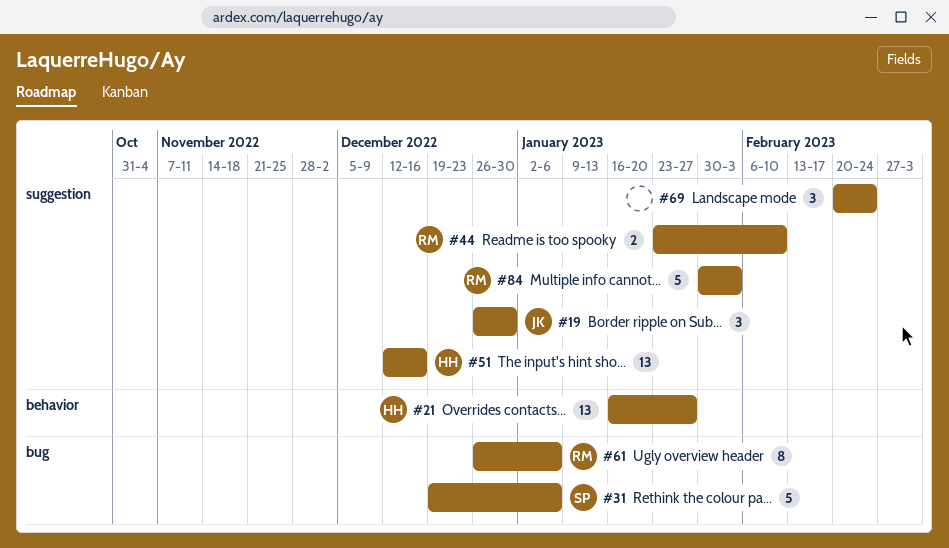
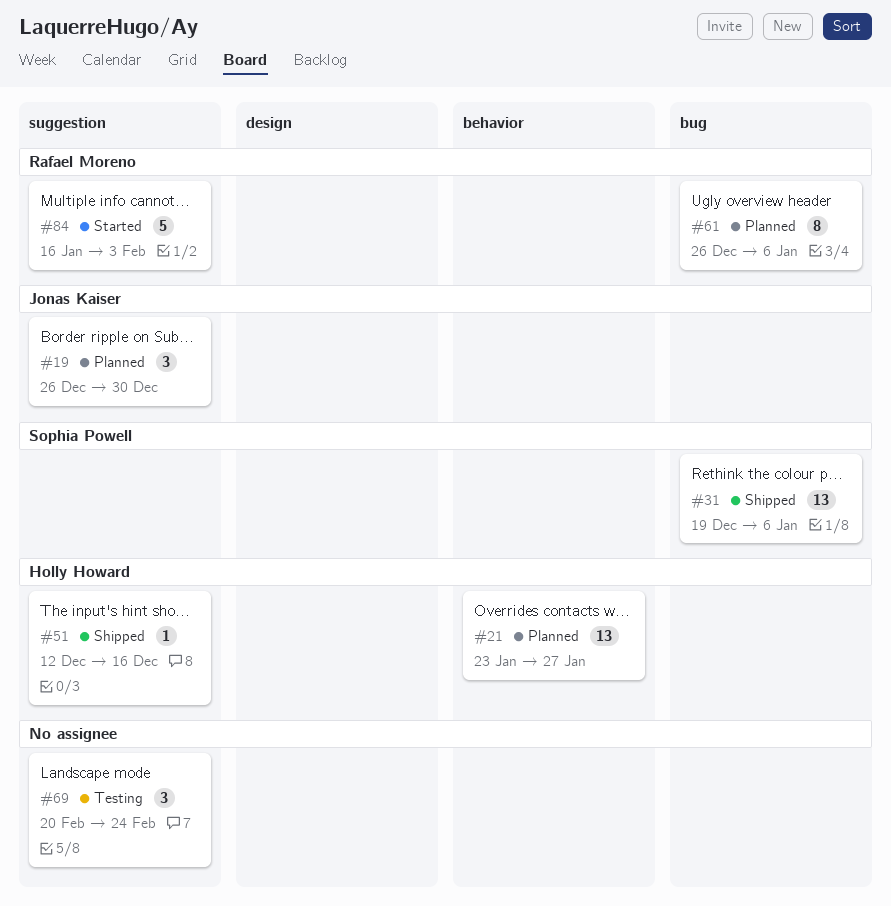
#21, start: Jan 16 -> Jan 23
#31, estimate: 5 -> 13
#44: present -> none
#51, estimate: 13 -> 1
#84, start: Jan 30 -> Jan 16

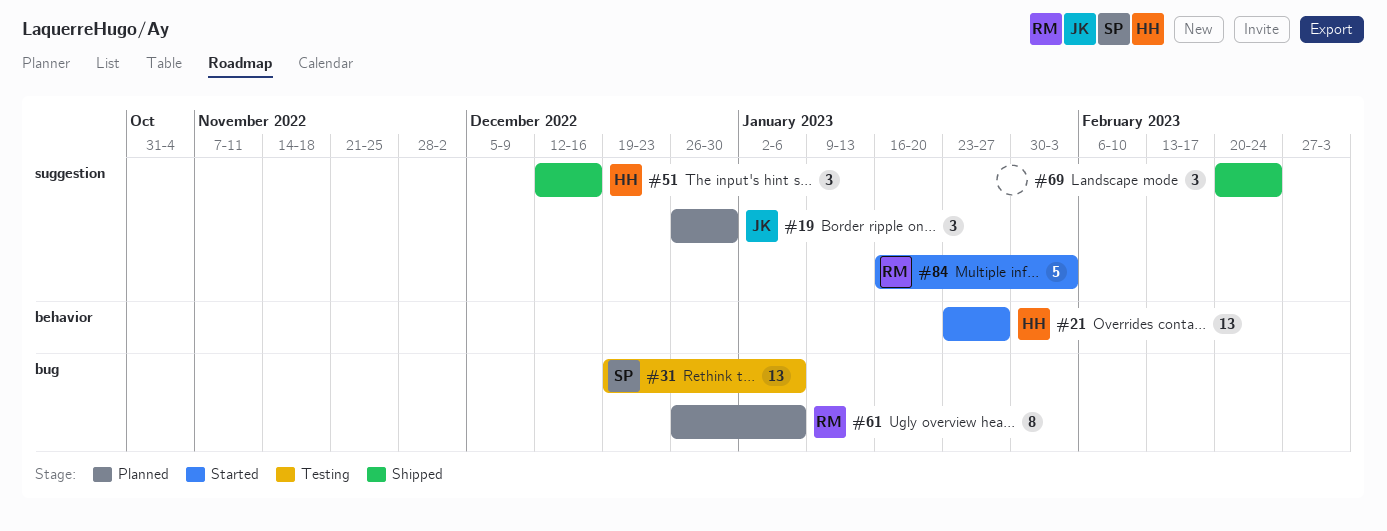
#21, status: Planned -> Started
#31, status: Shipped -> Testing
#51, estimate: 1 -> 3
#69, status: Testing -> Shipped

